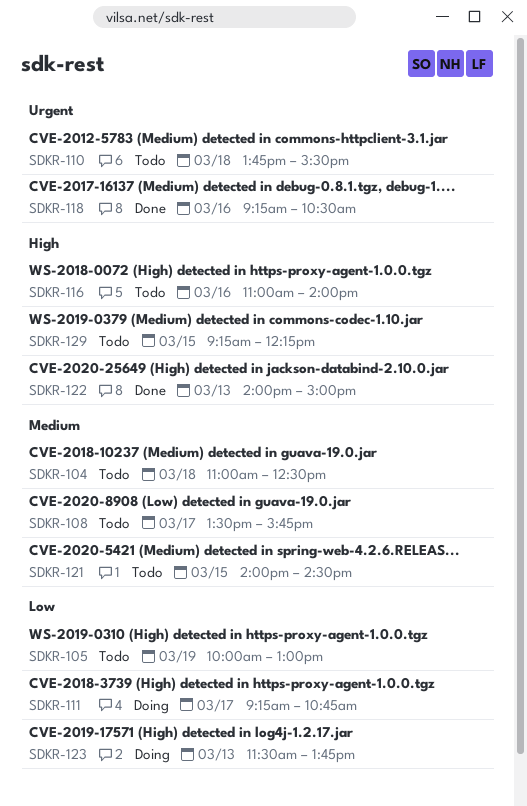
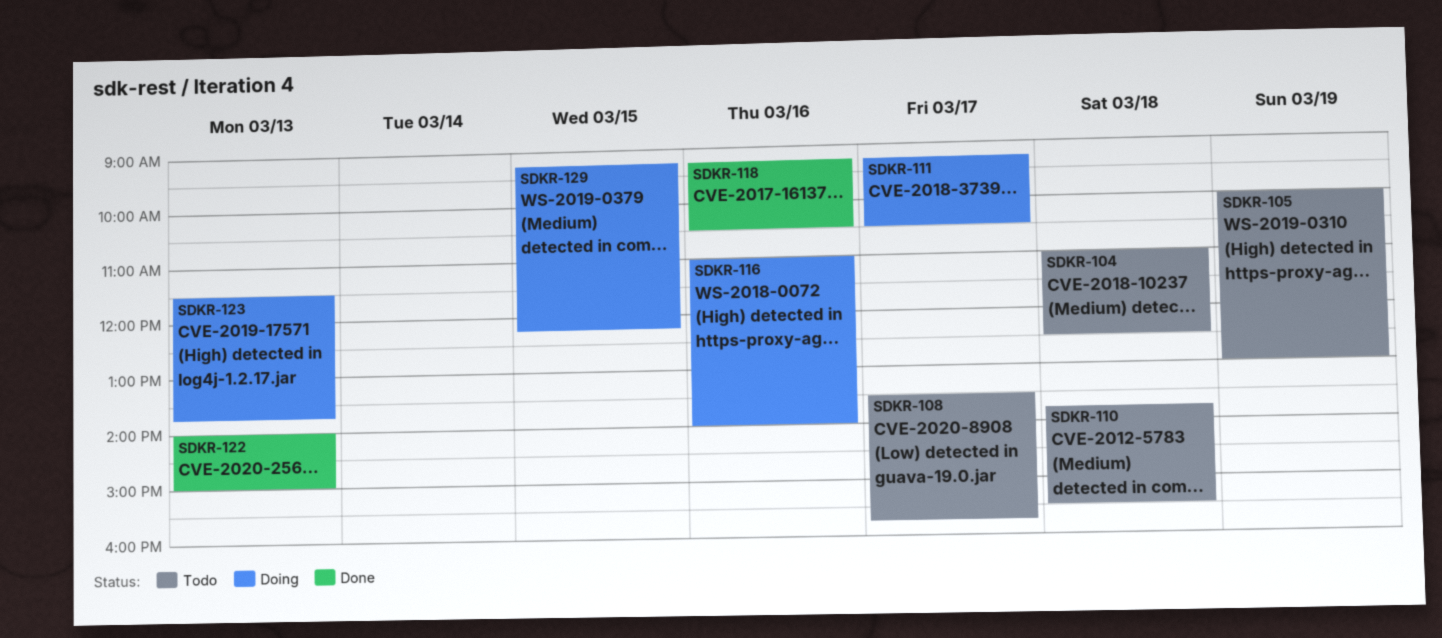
SDKR-111, ends: 10:45 -> 10:30
SDKR-116, status: Todo -> Doing
SDKR-121: present -> none
SDKR-129, status: Todo -> Doing

